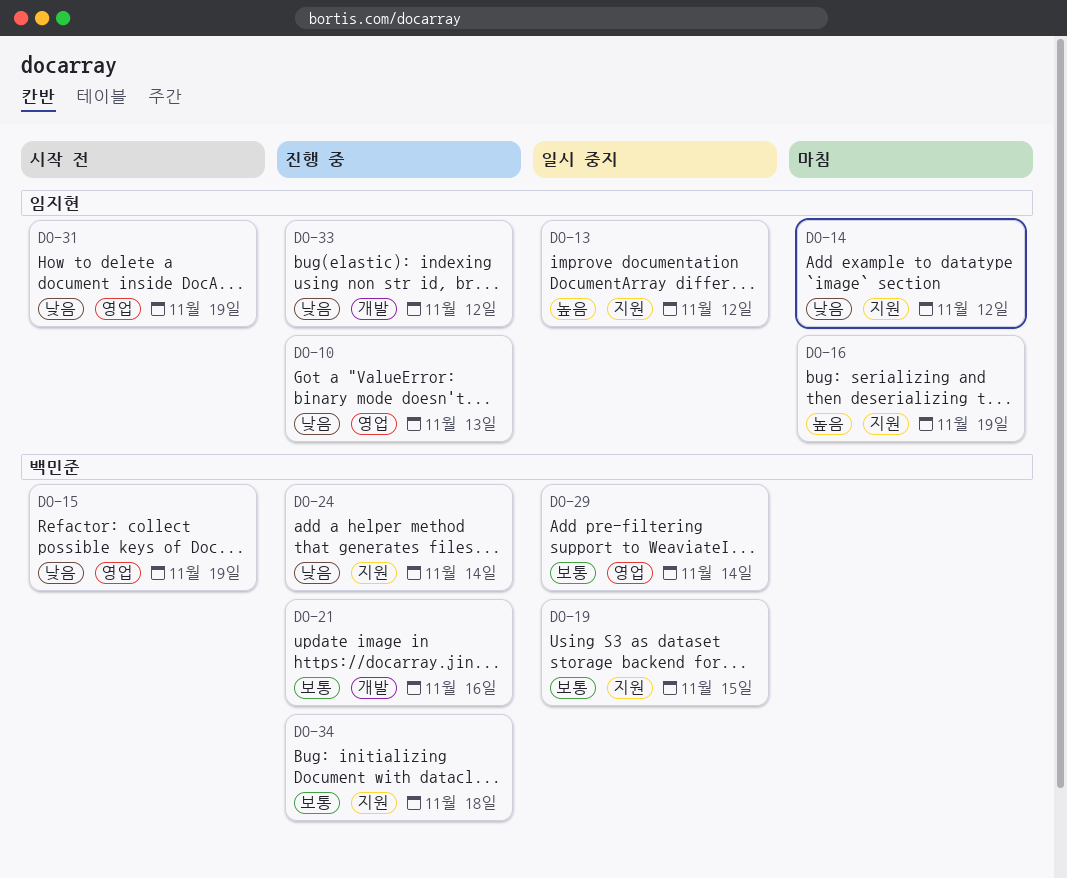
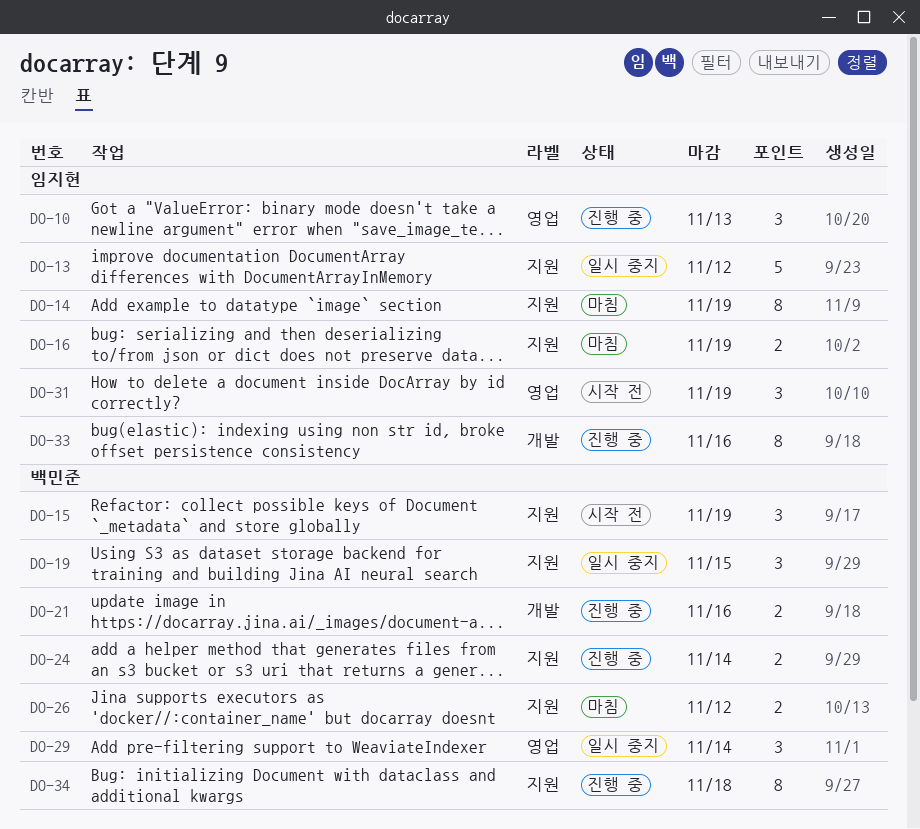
DO-14, due: Nov 12 -> Nov 19
DO-15, label: 영업 -> 지원
DO-26: none -> present
DO-33, due: Nov 12 -> Nov 16

